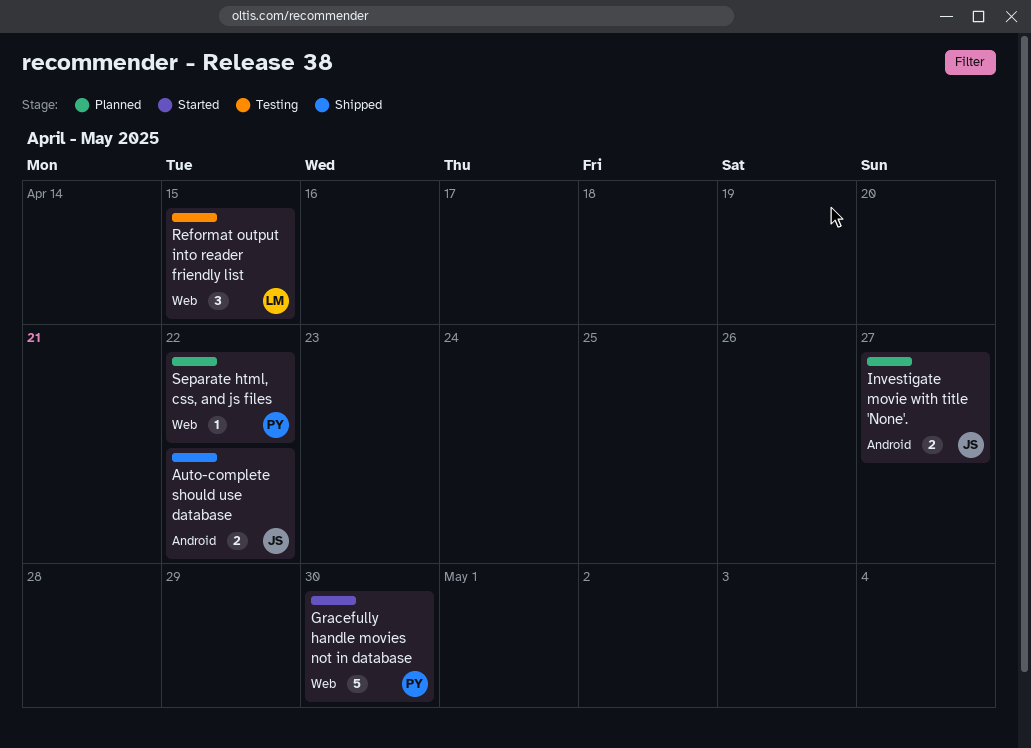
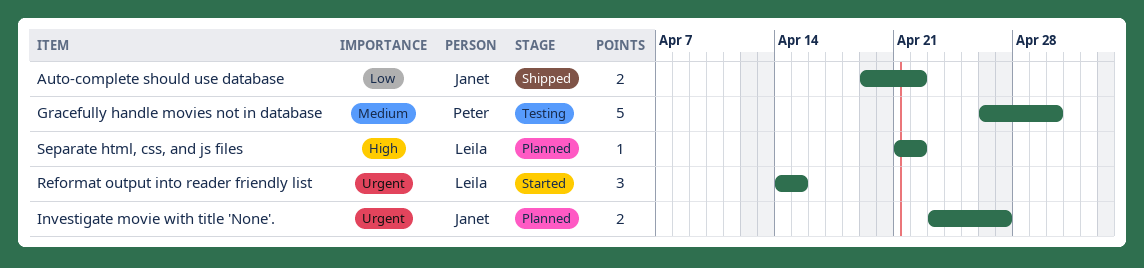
Gracefully handle movies not in database, status: Started -> Testing
Reformat output into reader friendly list, status: Testing -> Started
Separate html, css, and js files, owner: Peter -> Leila

